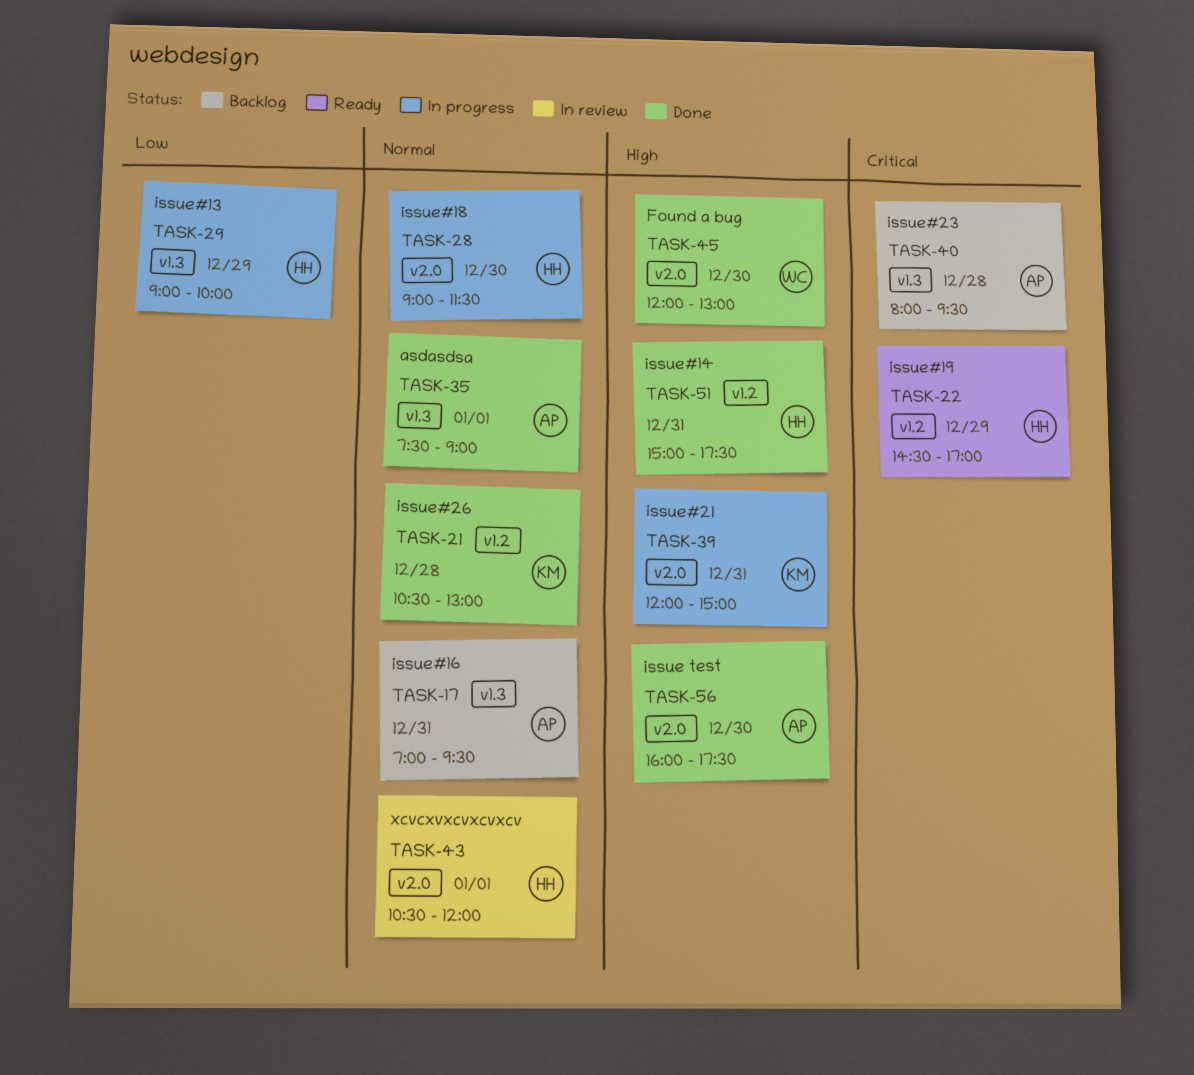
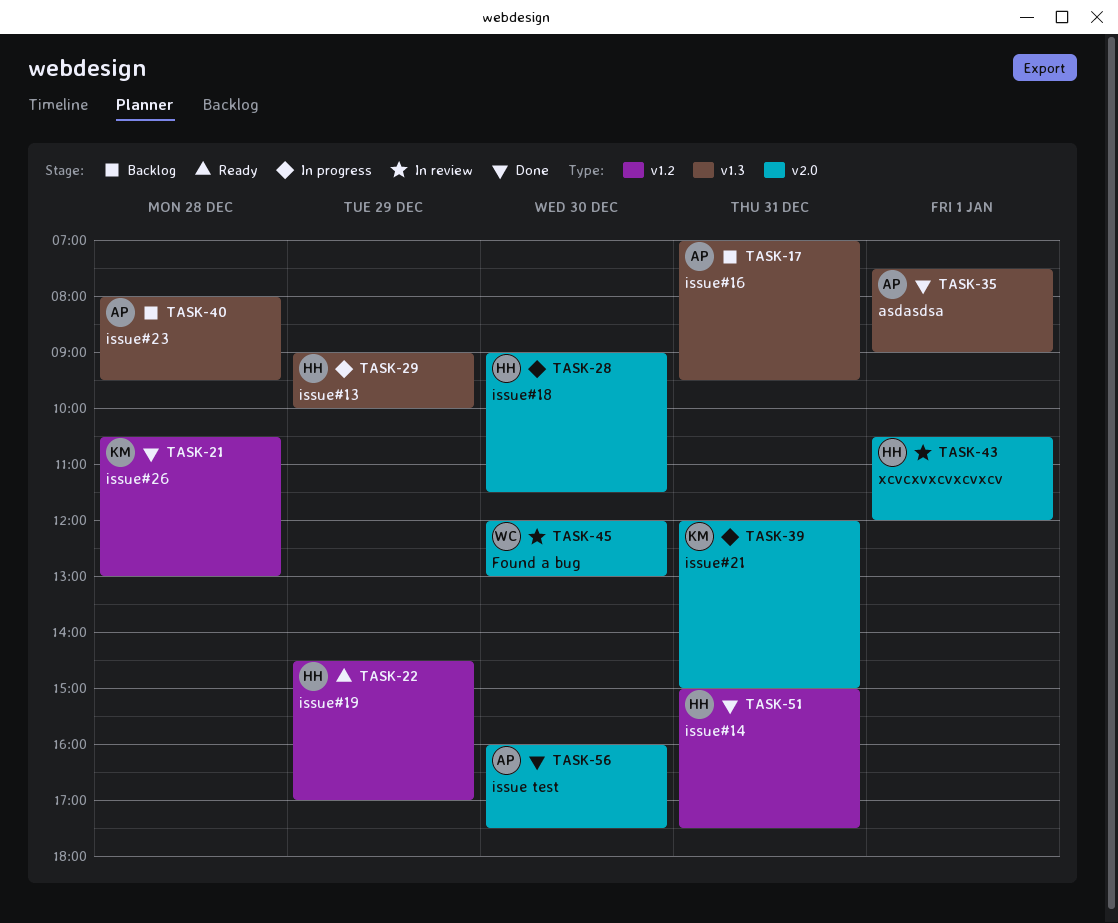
TASK-45, status: Done -> In review

